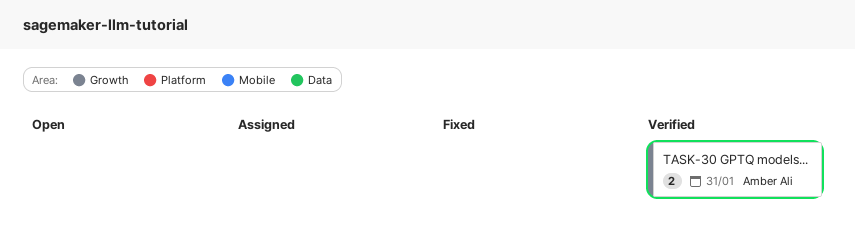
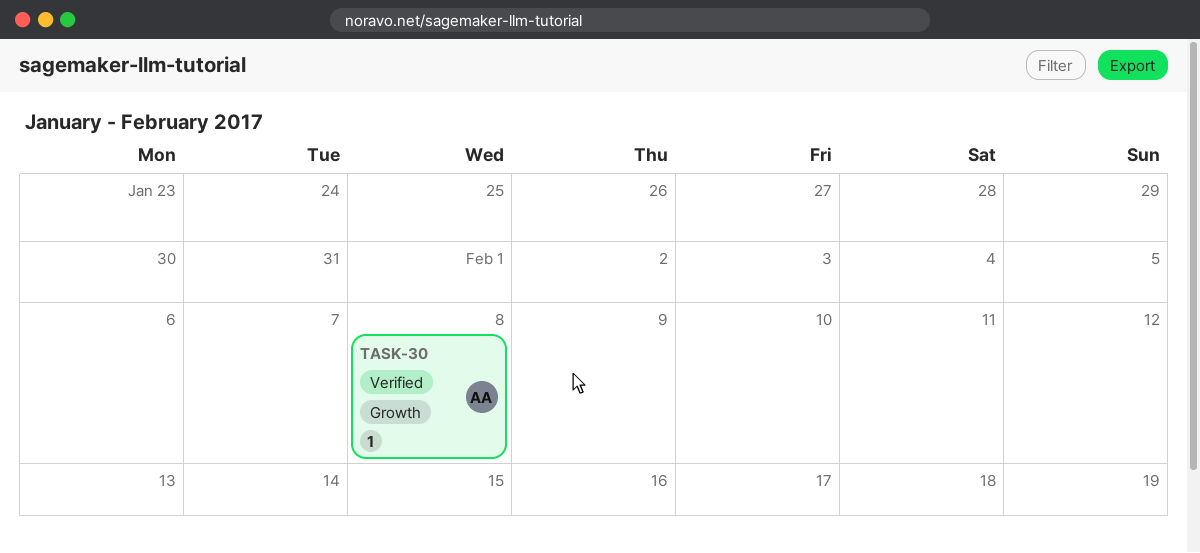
TASK-30, estimate: 2 -> 1
TASK-30, due: Jan 31 -> Feb 8

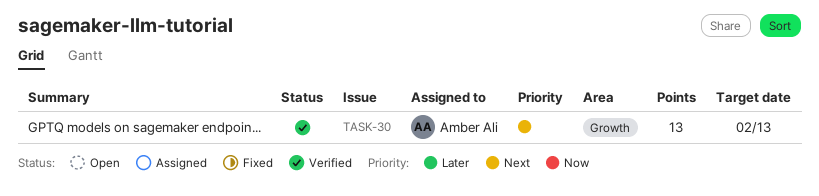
TASK-30, estimate: 1 -> 13
TASK-30, due: Feb 8 -> Feb 13

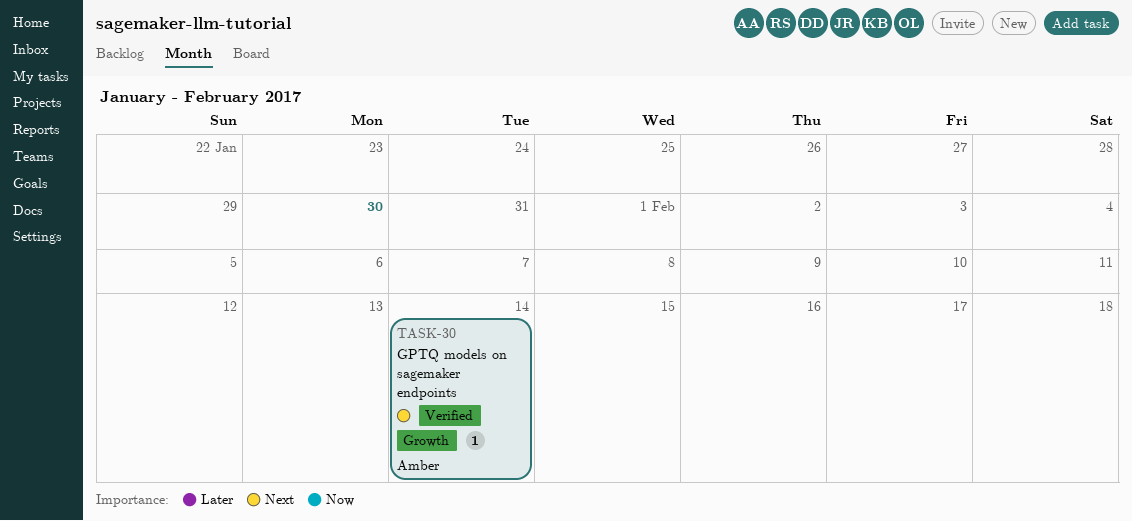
TASK-30, estimate: 13 -> 1
TASK-30, due: Feb 13 -> Feb 14

